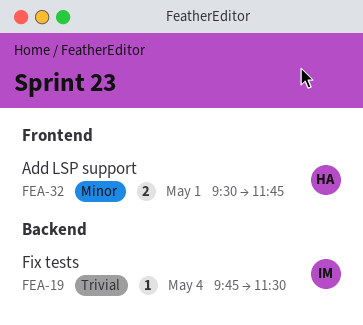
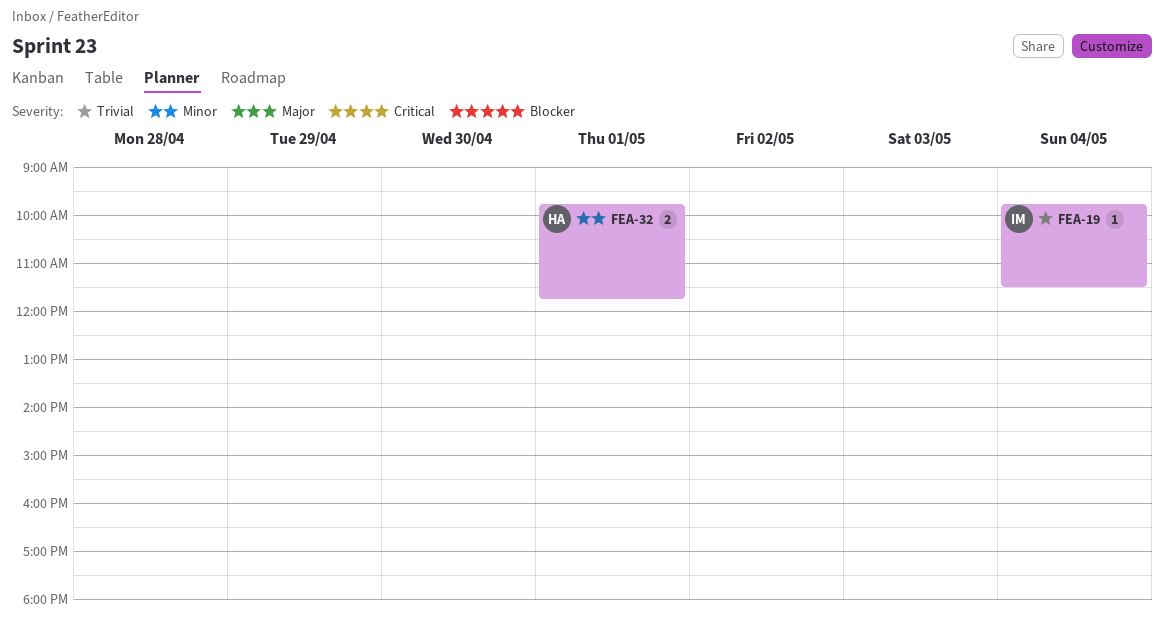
FEA-32, begins: 09:30 -> 09:45

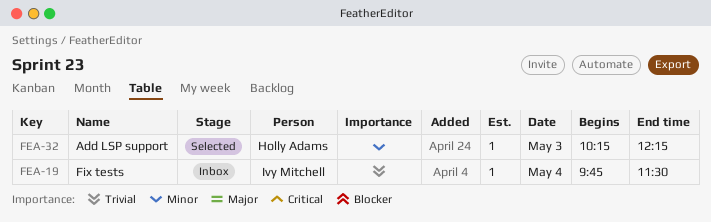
FEA-32, estimate: 2 -> 1
FEA-32, day: May 1 -> May 3
FEA-32, begins: 09:45 -> 10:15
FEA-32, ends: 11:45 -> 12:15

